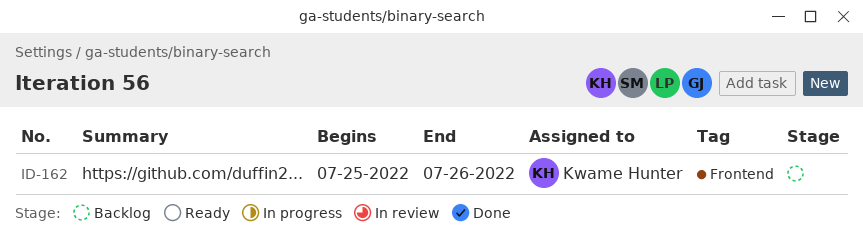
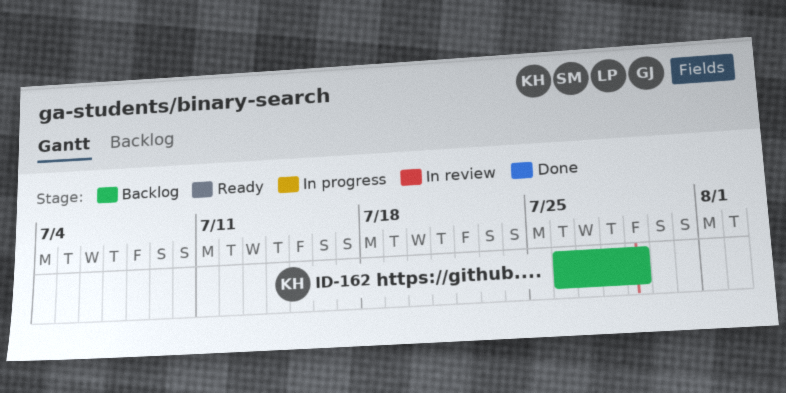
ID-162, start: Jul 25 -> Jul 26
ID-162, due: Jul 26 -> Jul 29

